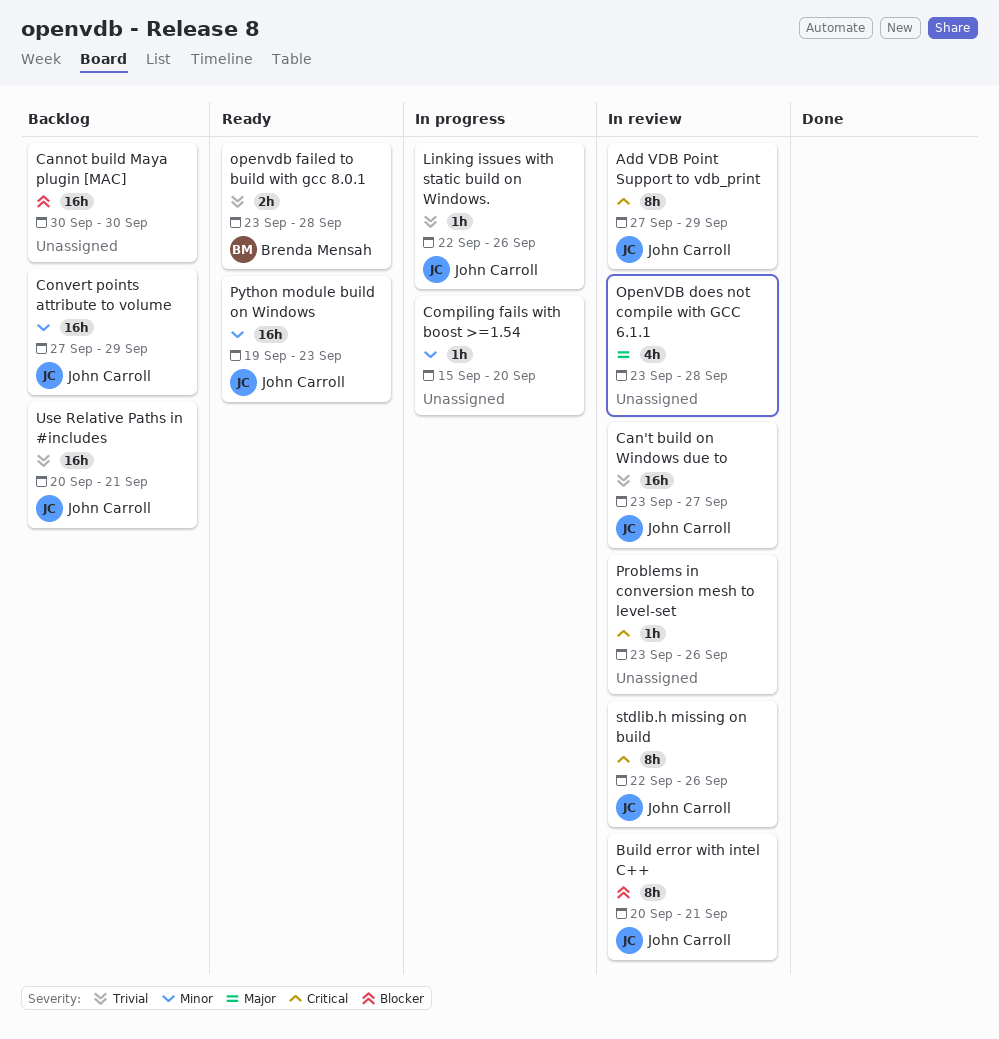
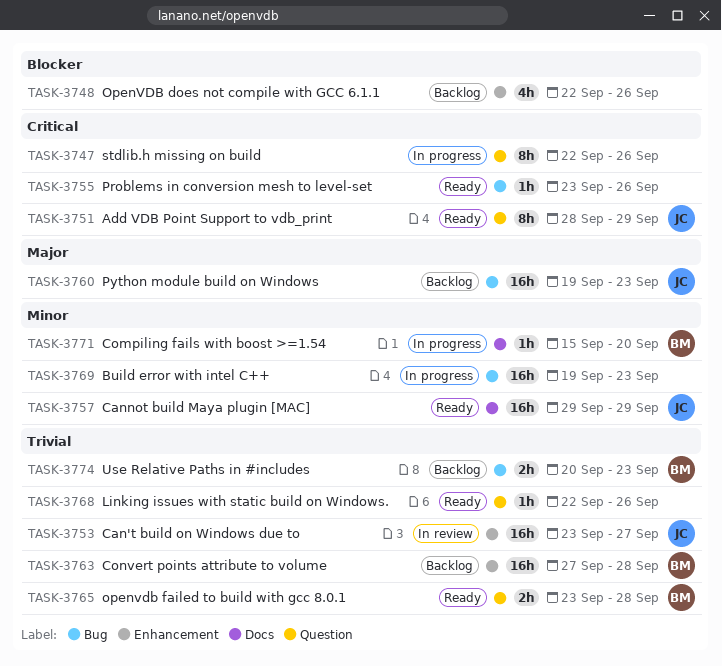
Add VDB Point Support to vdb_print, status: In review -> Ready
Add VDB Point Support to vdb_print, start: Sep 27 -> Sep 28
Build error with intel C++, status: In review -> In progress
Build error with intel C++, owner: John Carroll -> none
Build error with intel C++, priority: Blocker -> Minor
Build error with intel C++, estimate: 8h -> 16h
Build error with intel C++, start: Sep 20 -> Sep 19
Build error with intel C++, due: Sep 21 -> Sep 23
Cannot build Maya plugin [MAC], status: Backlog -> Ready
Cannot build Maya plugin [MAC], owner: none -> John Carroll
Cannot build Maya plugin [MAC], priority: Blocker -> Minor
Cannot build Maya plugin [MAC], start: Sep 30 -> Sep 29
Cannot build Maya plugin [MAC], due: Sep 30 -> Sep 29
Compiling fails with boost >=1.54, owner: none -> Brenda Mensah
Convert points attribute to volume, owner: John Carroll -> Brenda Mensah
Convert points attribute to volume, priority: Minor -> Trivial
Convert points attribute to volume, due: Sep 29 -> Sep 28
Linking issues with static build on Windows., status: In progress -> Ready
Linking issues with static build on Windows., owner: John Carroll -> none
OpenVDB does not compile with GCC 6.1.1, status: In review -> Backlog
OpenVDB does not compile with GCC 6.1.1, priority: Major -> Blocker
OpenVDB does not compile with GCC 6.1.1, start: Sep 23 -> Sep 22
OpenVDB does not compile with GCC 6.1.1, due: Sep 28 -> Sep 26
Problems in conversion mesh to level-set, status: In review -> Ready
Python module build on Windows, status: Ready -> Backlog
Python module build on Windows, priority: Minor -> Major
stdlib.h missing on build, status: In review -> In progress
stdlib.h missing on build, owner: John Carroll -> none
Use Relative Paths in #includes, owner: John Carroll -> Brenda Mensah
Use Relative Paths in #includes, estimate: 16h -> 2h
Use Relative Paths in #includes, due: Sep 21 -> Sep 23

